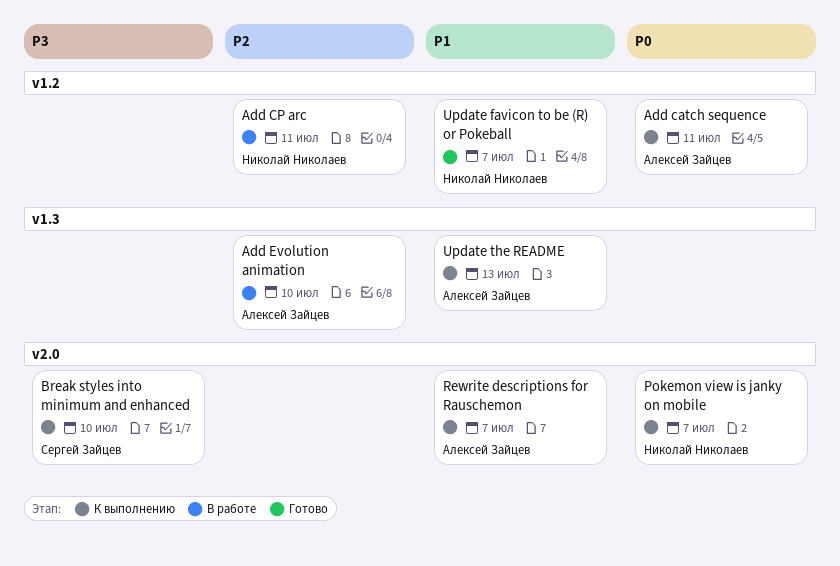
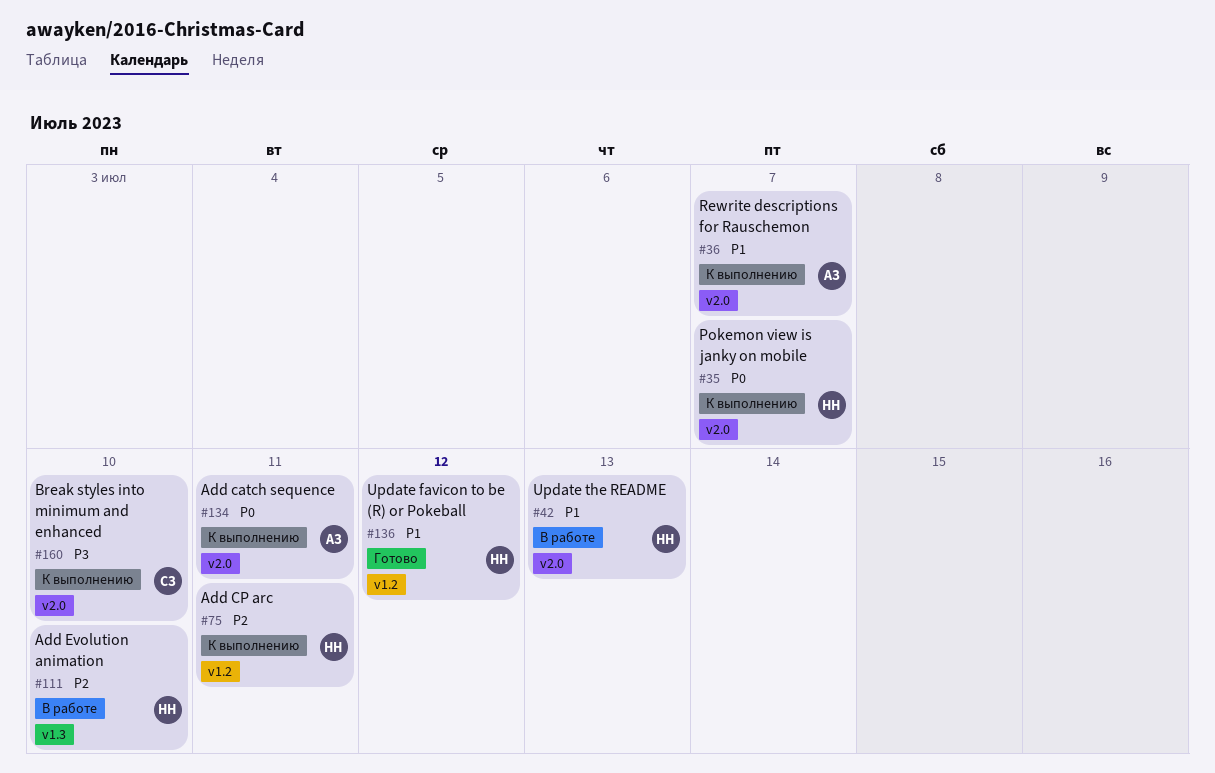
Add catch sequence, label: v1.2 -> v2.0
Add CP arc, status: В работе -> К выполнению
Add Evolution animation, owner: Алексей Зайцев -> Николай Николаев
Update favicon to be (R) or Pokeball, due: Jul 7 -> Jul 12
Update the README, status: К выполнению -> В работе
Update the README, owner: Алексей Зайцев -> Николай Николаев
Update the README, label: v1.3 -> v2.0

